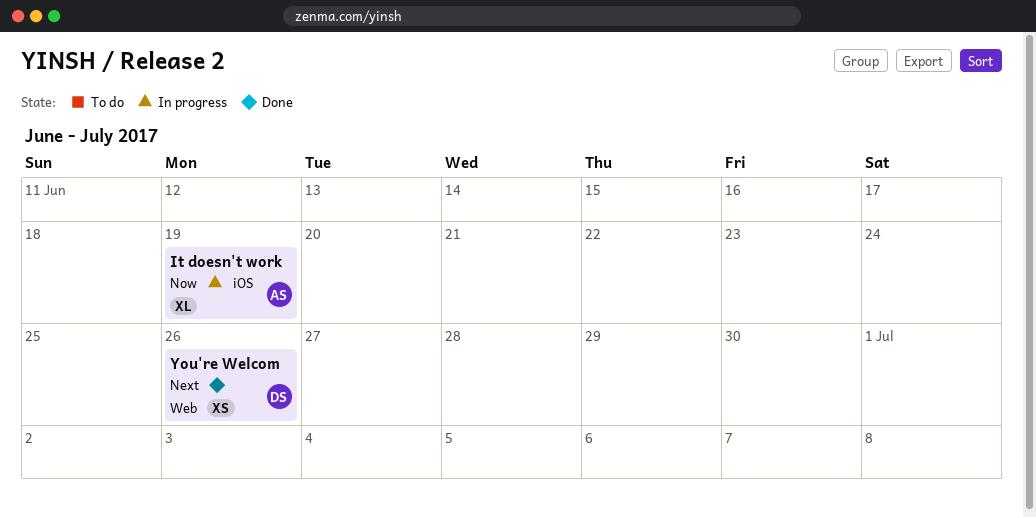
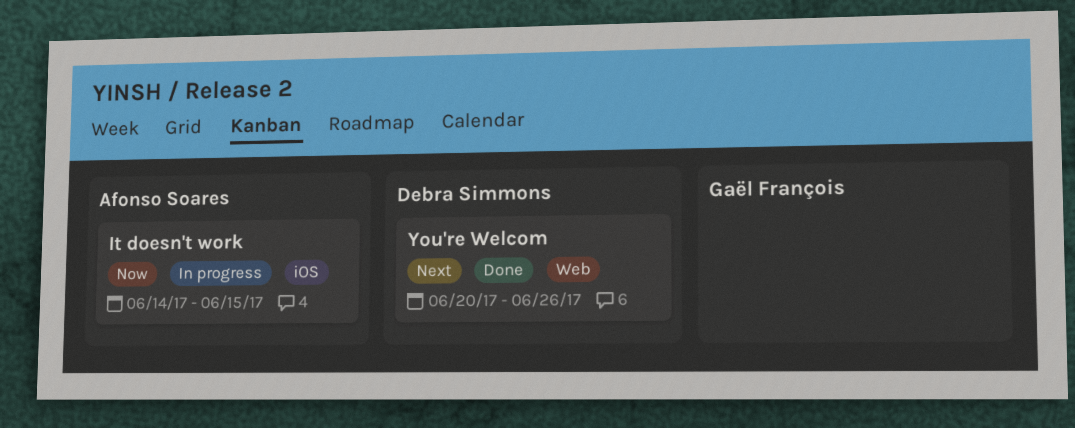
It doesn't work, due: Jun 19 -> Jun 15

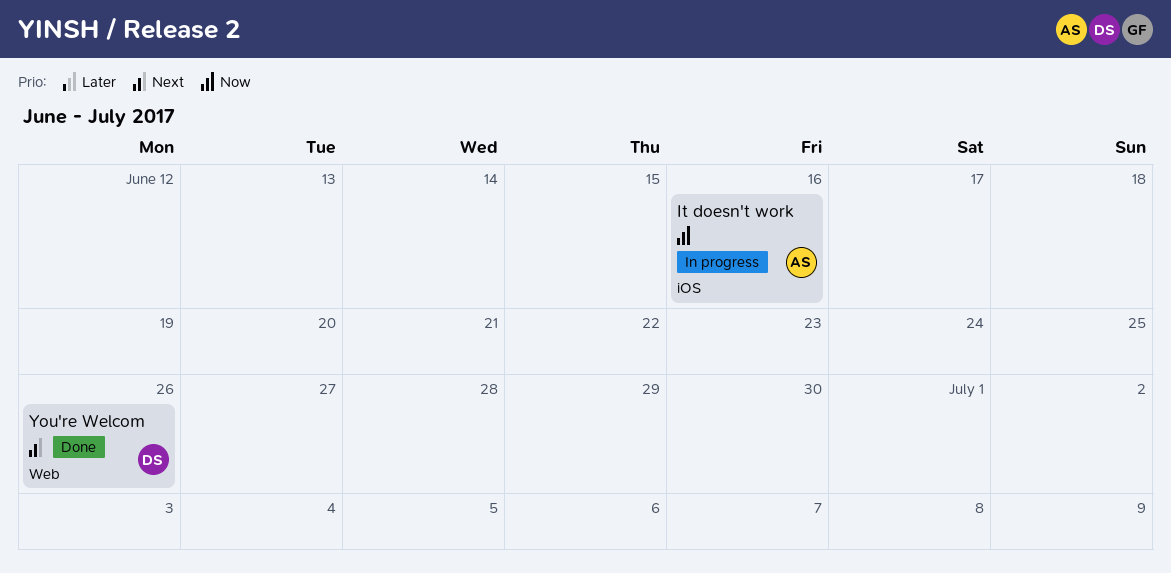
It doesn't work, due: Jun 15 -> Jun 16

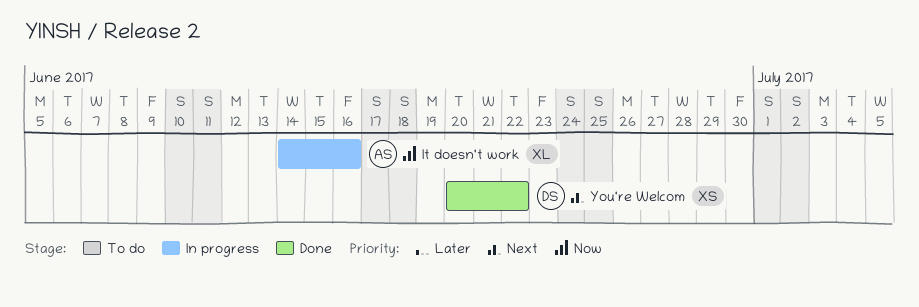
You're Welcom, due: Jun 26 -> Jun 22

